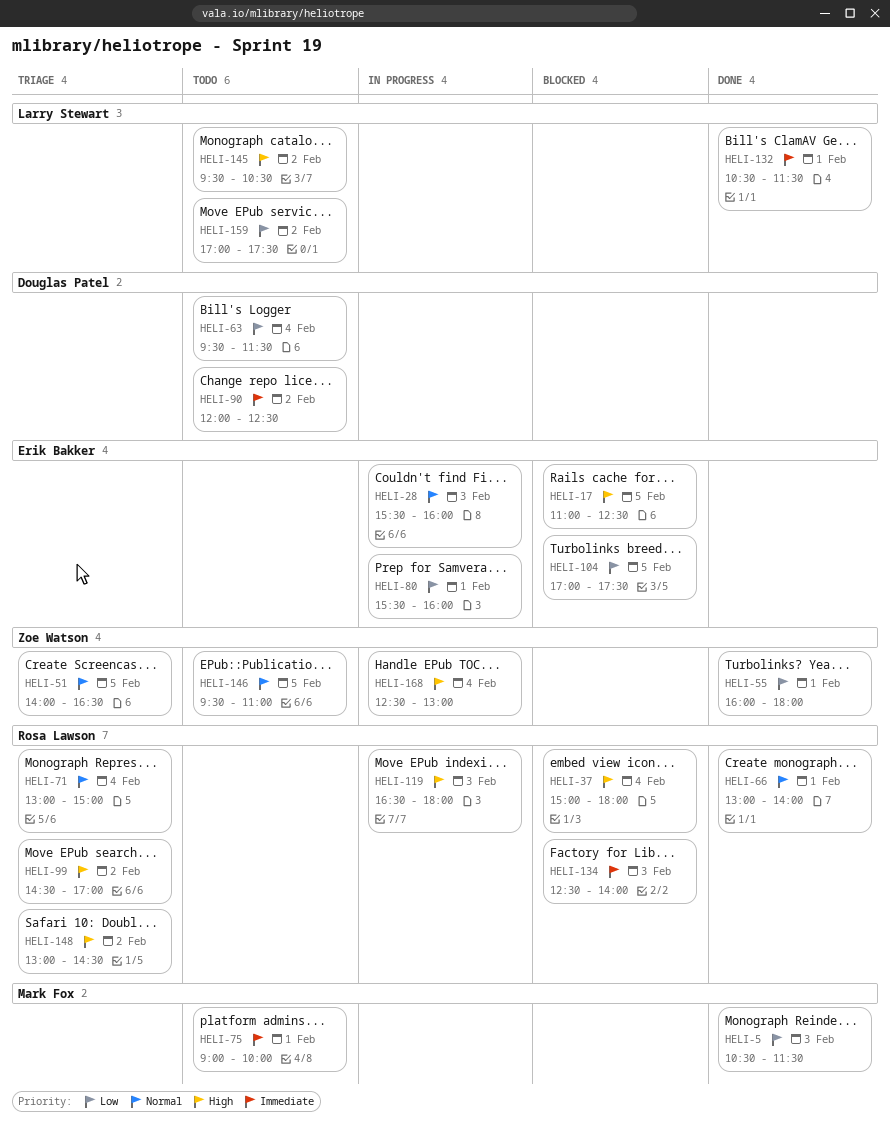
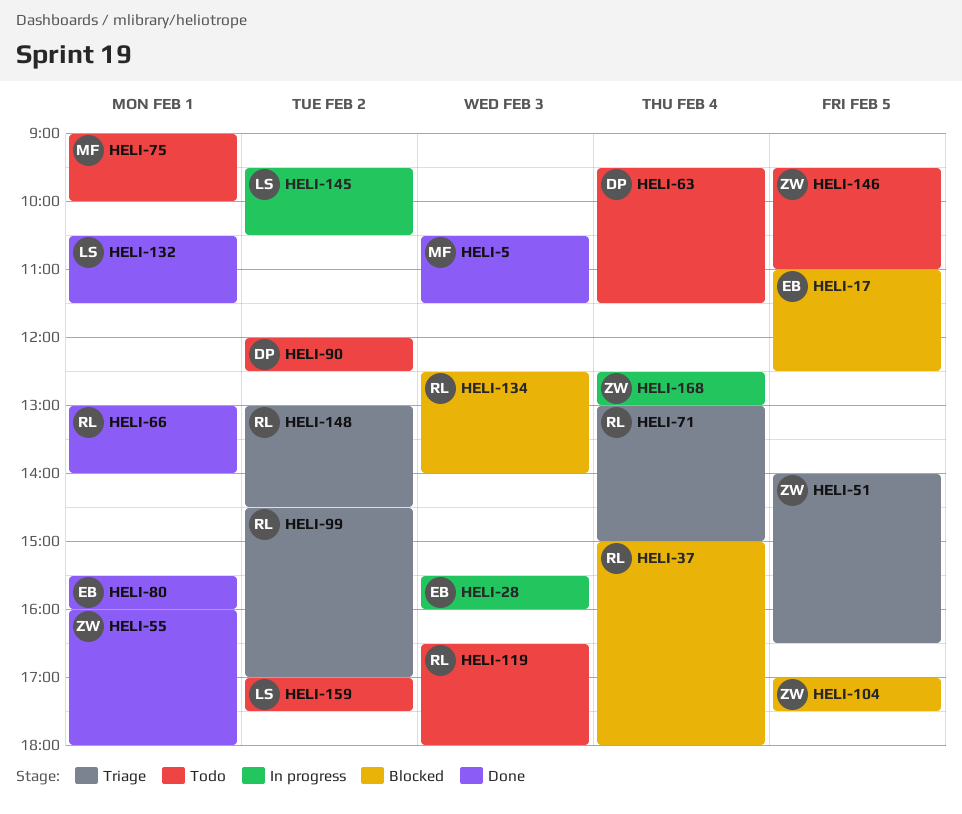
HELI-80, status: In progress -> Done
HELI-104, owner: Erik Bakker -> Zoe Watson
HELI-119, status: In progress -> Todo
HELI-145, status: Todo -> In progress

